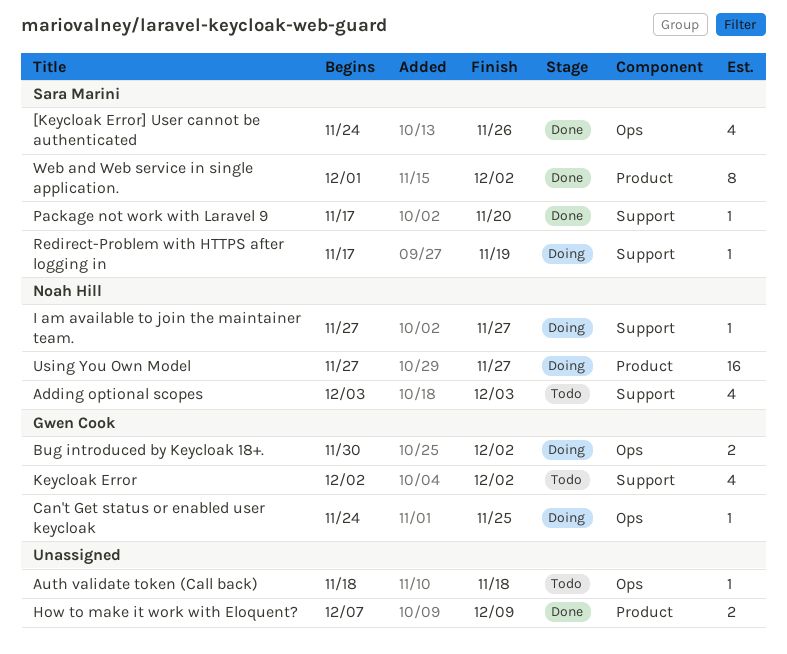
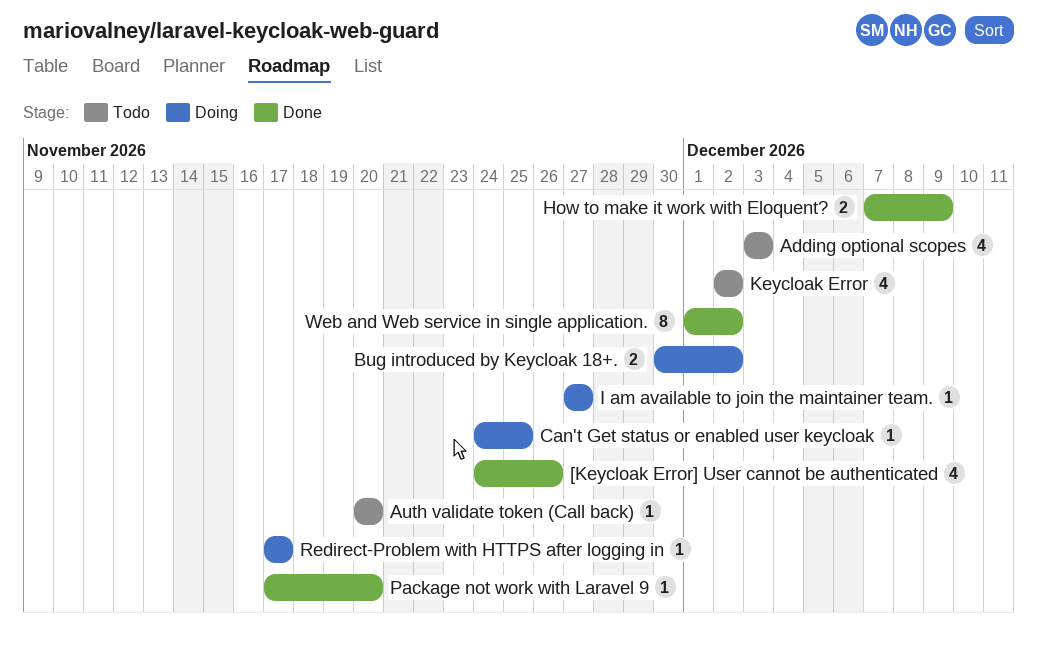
Auth validate token (Call back), start: Nov 18 -> Nov 20
Auth validate token (Call back), due: Nov 18 -> Nov 20
Redirect-Problem with HTTPS after logging in, due: Nov 19 -> Nov 17
Using You Own Model: present -> none

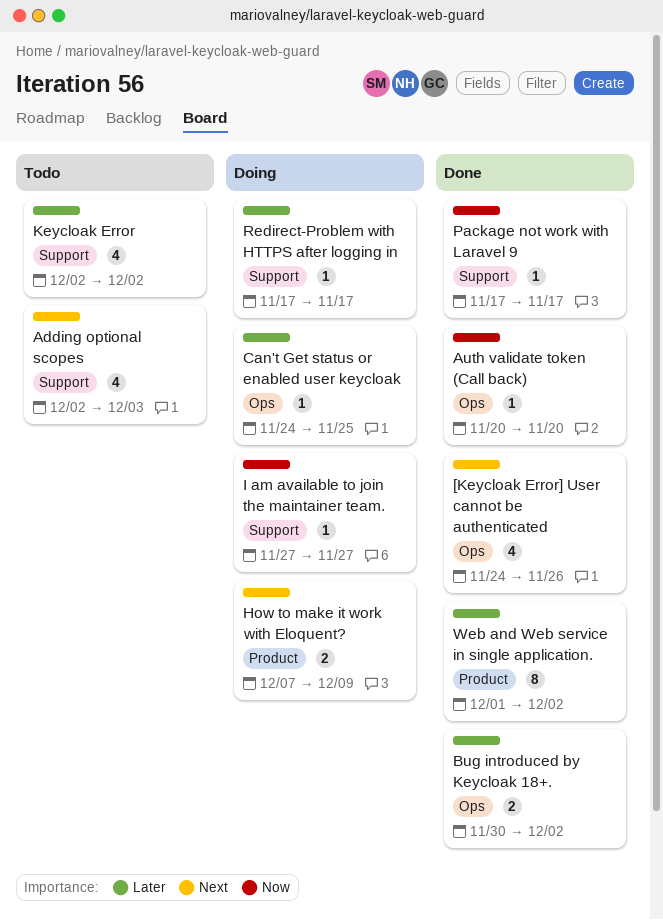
Adding optional scopes, start: Dec 3 -> Dec 2
Auth validate token (Call back), status: Todo -> Done
Bug introduced by Keycloak 18+., status: Doing -> Done
How to make it work with Eloquent?, status: Done -> Doing
Package not work with Laravel 9, due: Nov 20 -> Nov 17

